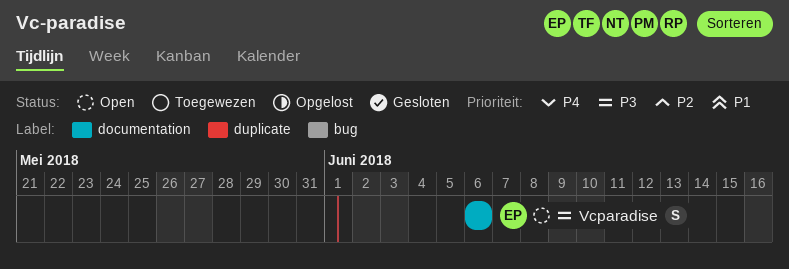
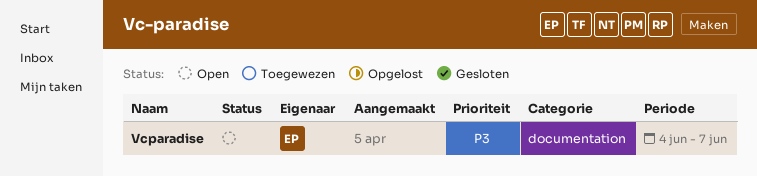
Vcparadise, start: Jun 6 -> Jun 4
Vcparadise, due: Jun 6 -> Jun 7

